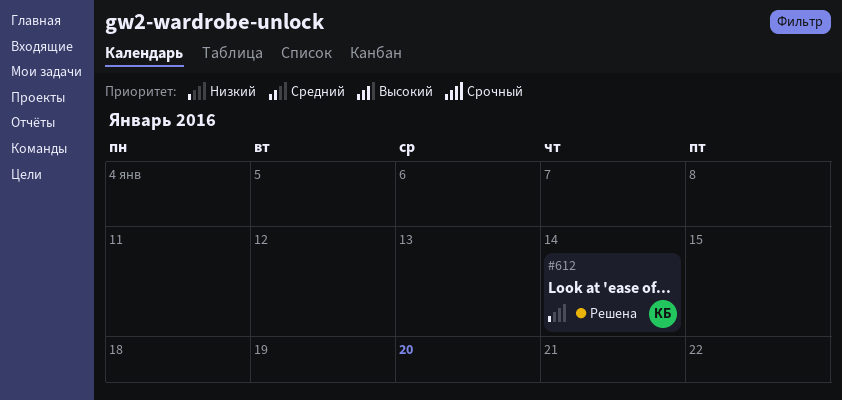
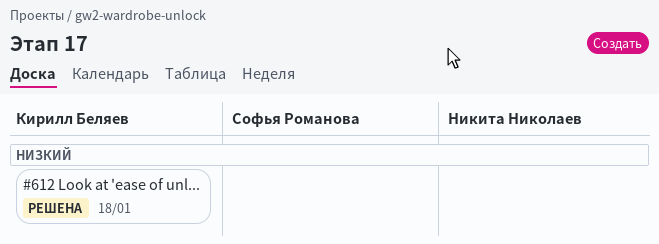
#612, due: Jan 14 -> Jan 18

